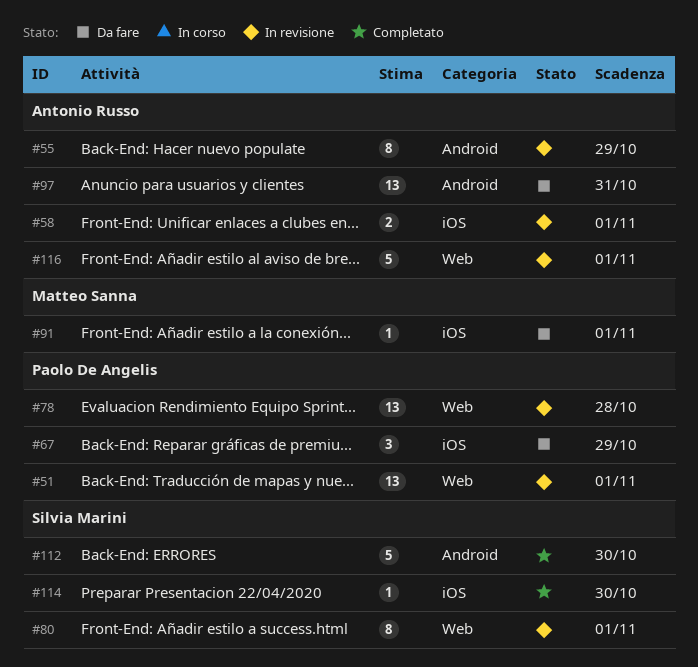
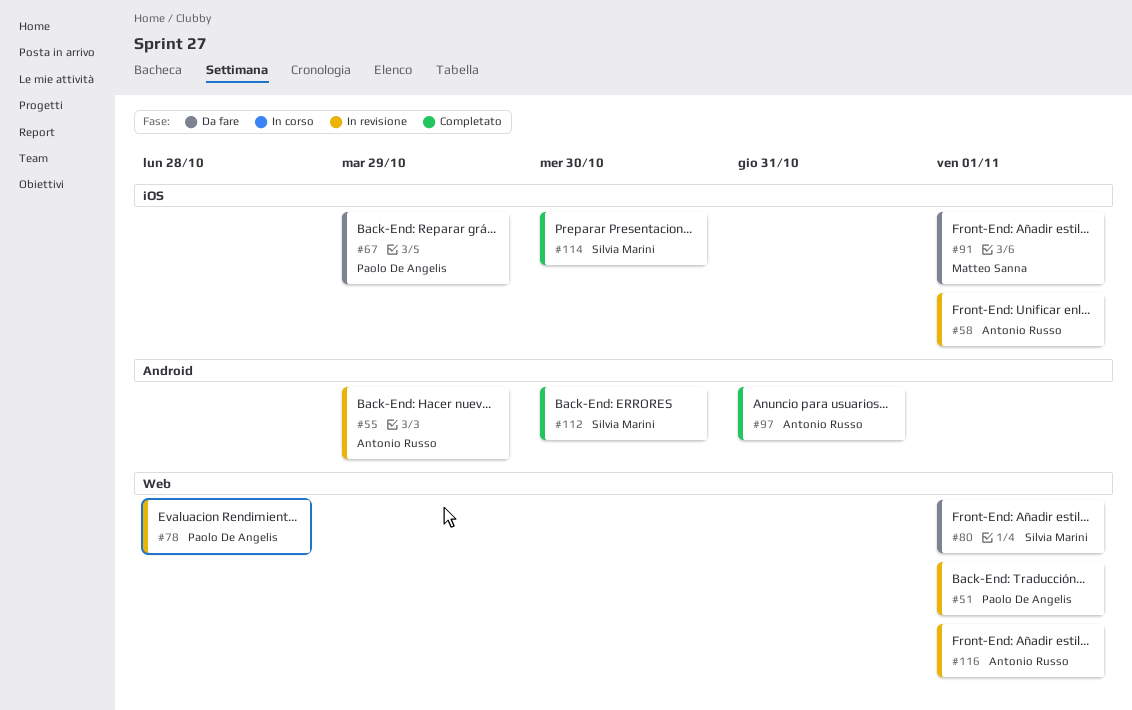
#80, status: In revisione -> Da fare
#97, status: Da fare -> Completato

